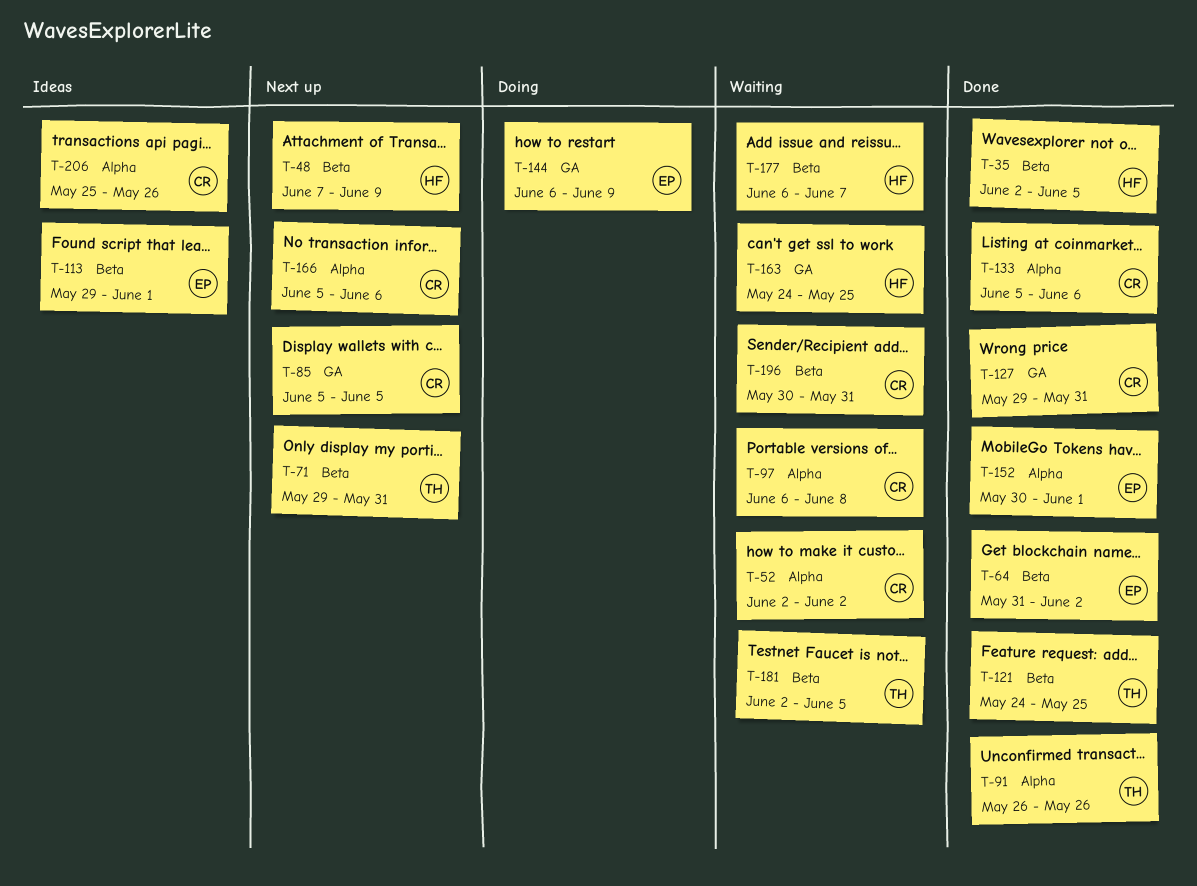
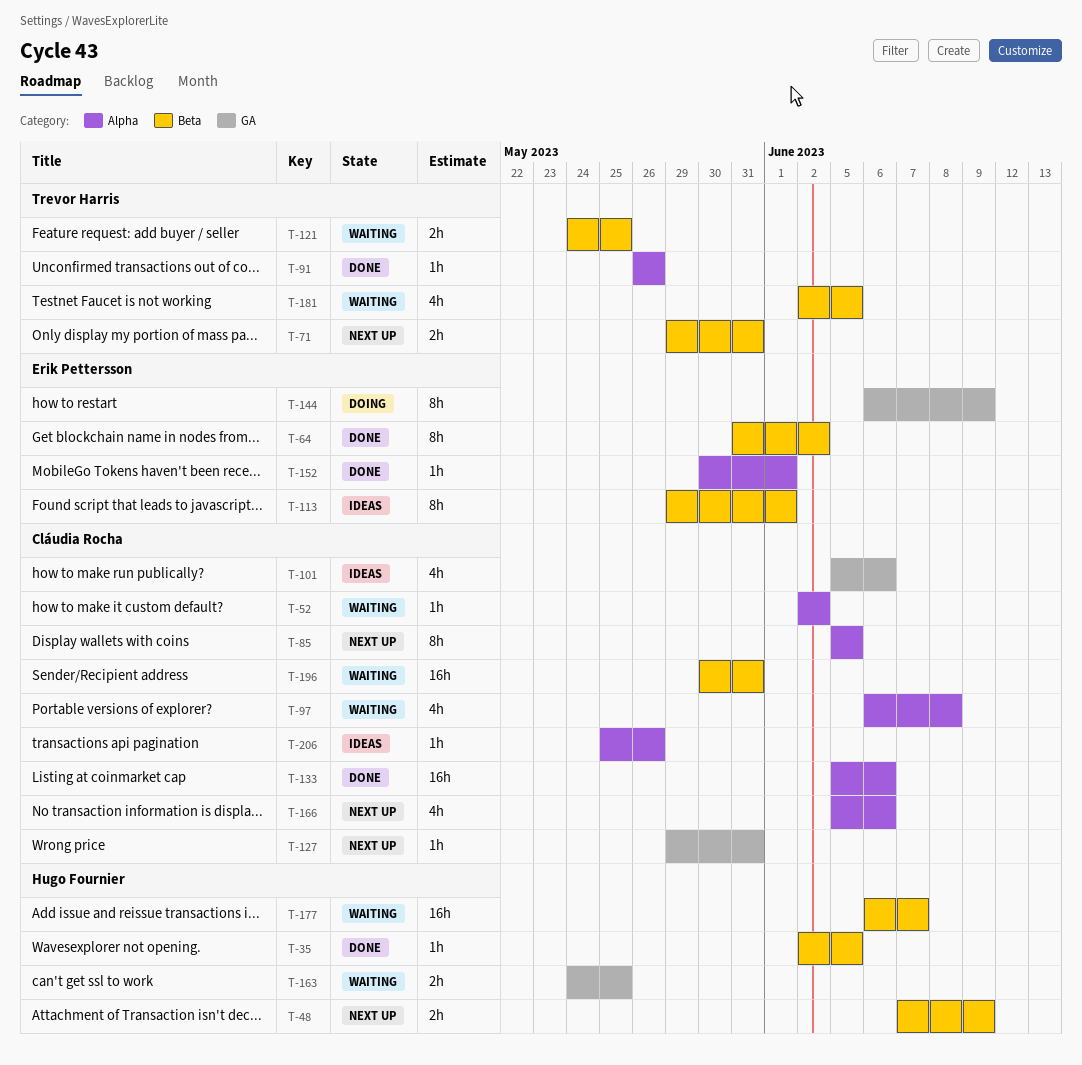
T-85, label: GA -> Alpha
T-101: none -> present
T-121, status: Done -> Waiting
T-127, status: Done -> Next up

